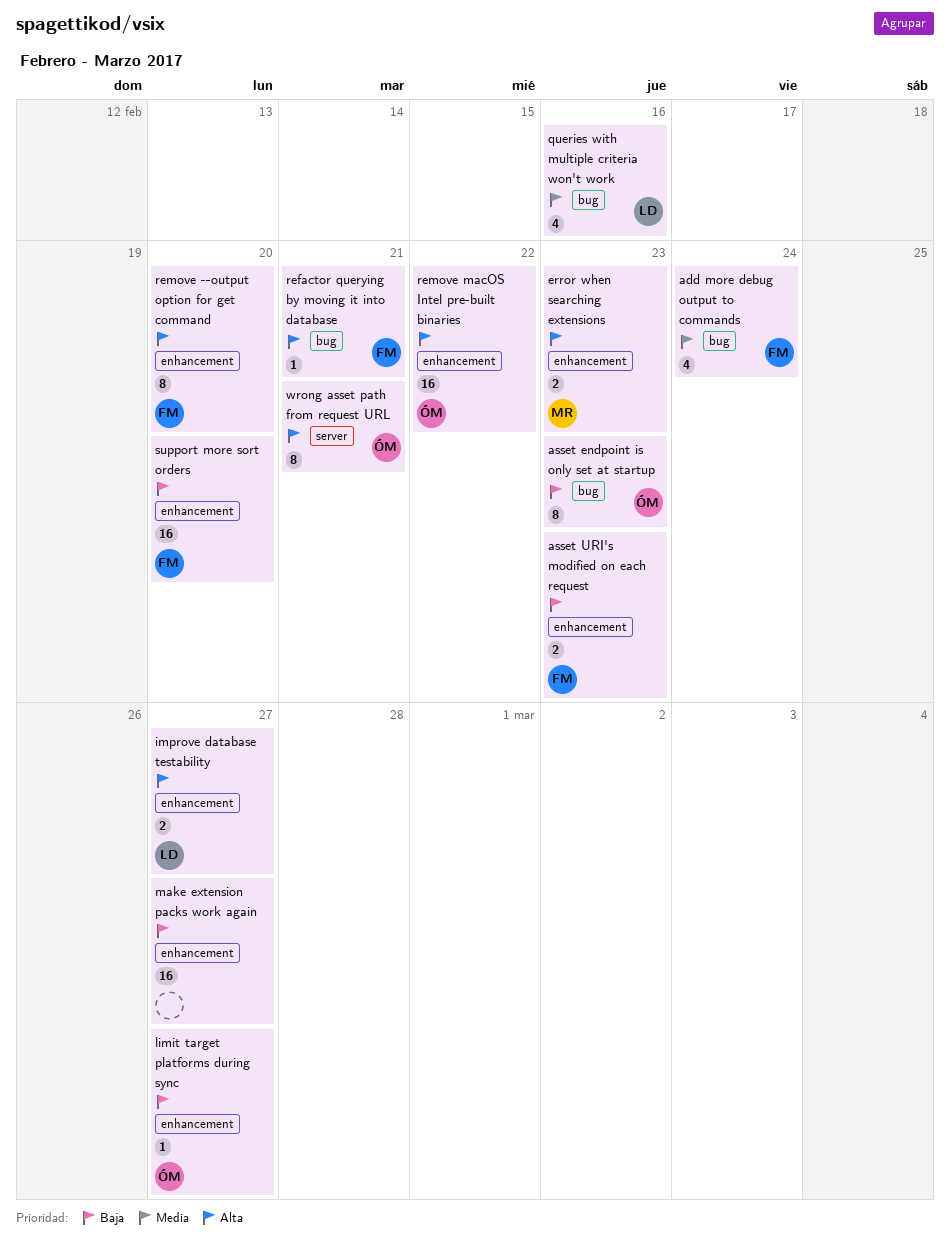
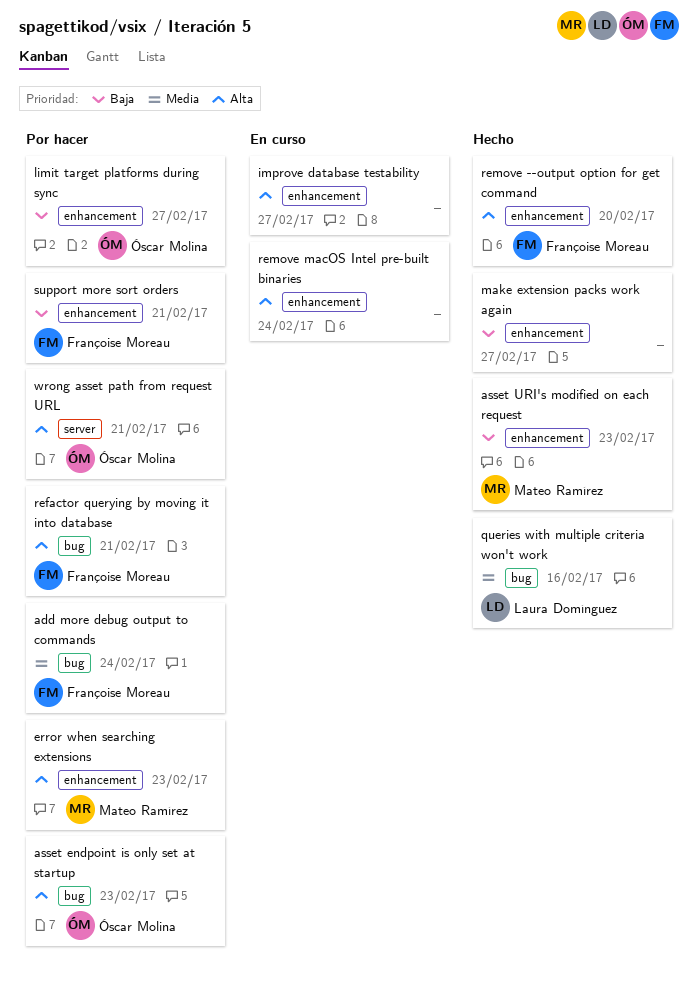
asset endpoint is only set at startup, priority: Baja -> Alta
asset URI's modified on each request, owner: Françoise Moreau -> Mateo Ramírez
improve database testability, owner: Laura Domínguez -> none
remove macOS Intel pre-built binaries, owner: Óscar Molina -> none
remove macOS Intel pre-built binaries, due: Feb 22 -> Feb 24
support more sort orders, due: Feb 20 -> Feb 21

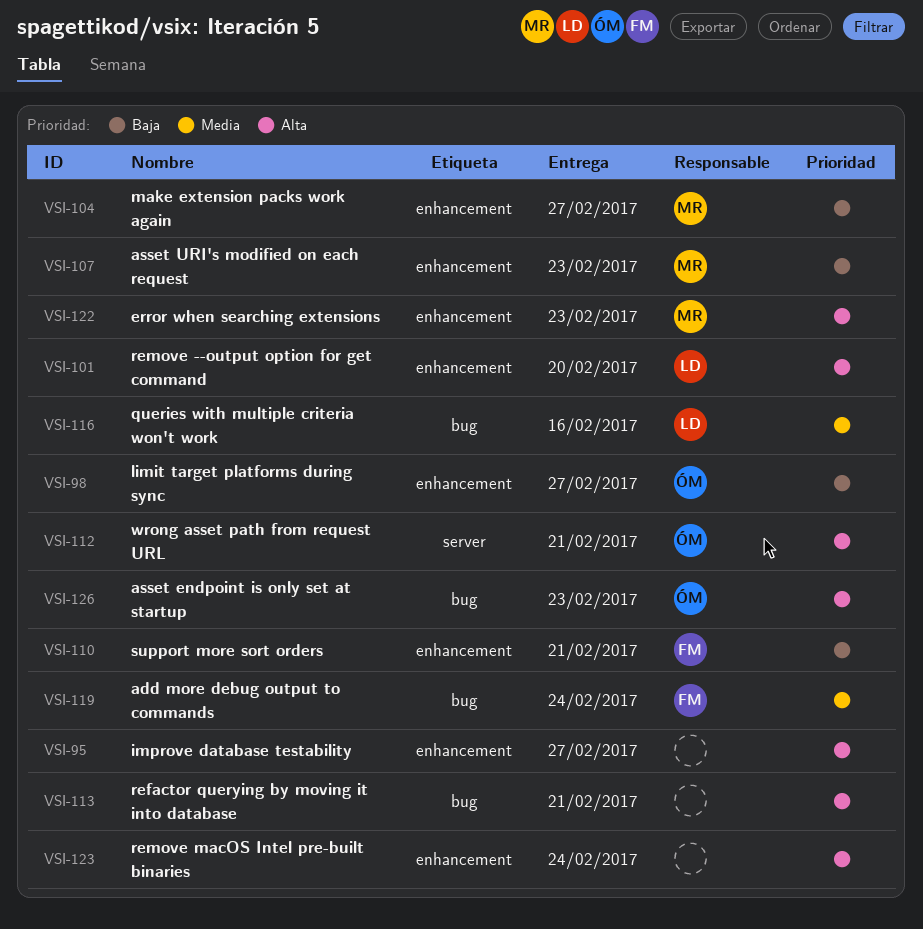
make extension packs work again, owner: none -> Mateo Ramírez
refactor querying by moving it into database, owner: Françoise Moreau -> none
remove --output option for get command, owner: Françoise Moreau -> Laura Domínguez

